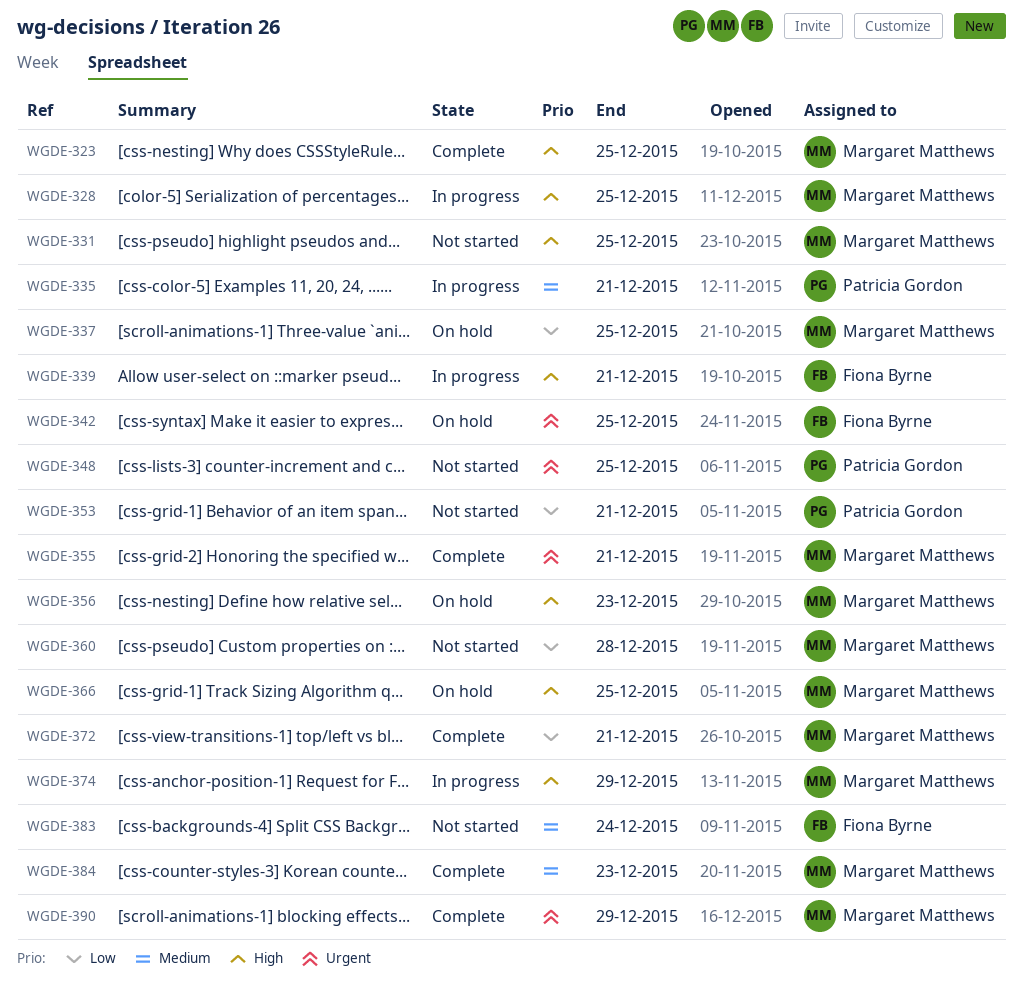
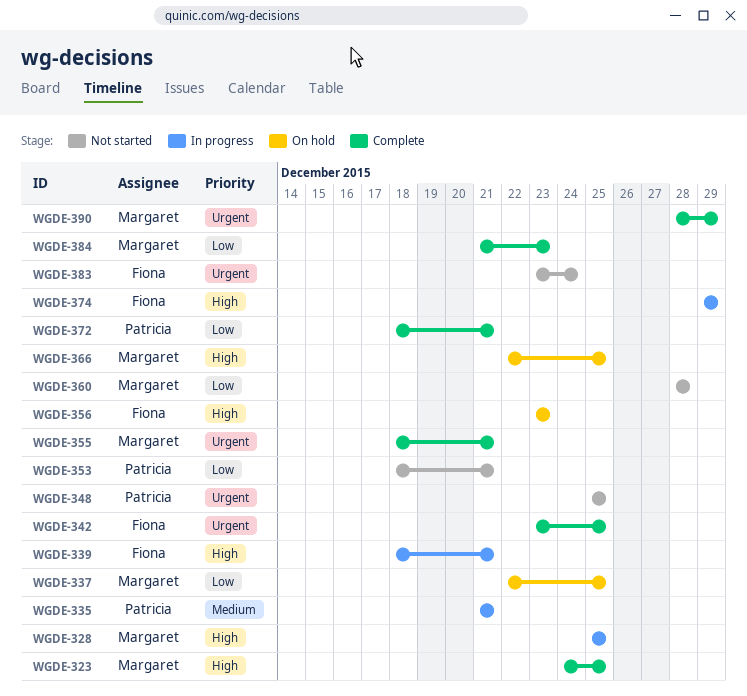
WGDE-331: present -> none
WGDE-342, status: On hold -> Complete
WGDE-356, owner: Margaret Matthews -> Fiona Byrne
WGDE-372, owner: Margaret Matthews -> Patricia Gordon
WGDE-374, owner: Margaret Matthews -> Fiona Byrne
WGDE-383, priority: Medium -> Urgent
WGDE-384, priority: Medium -> Low

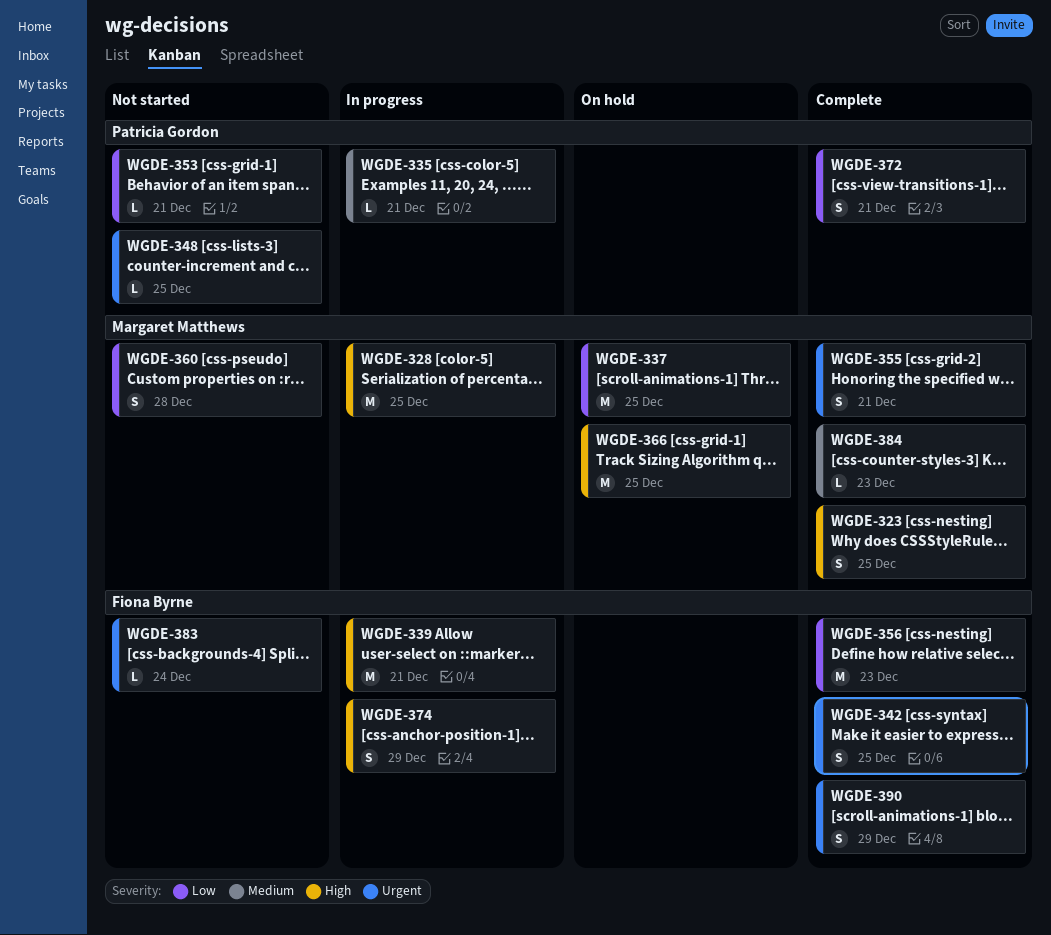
WGDE-356, status: On hold -> Complete
WGDE-356, priority: High -> Low
WGDE-384, priority: Low -> Medium
WGDE-390, owner: Margaret Matthews -> Fiona Byrne

